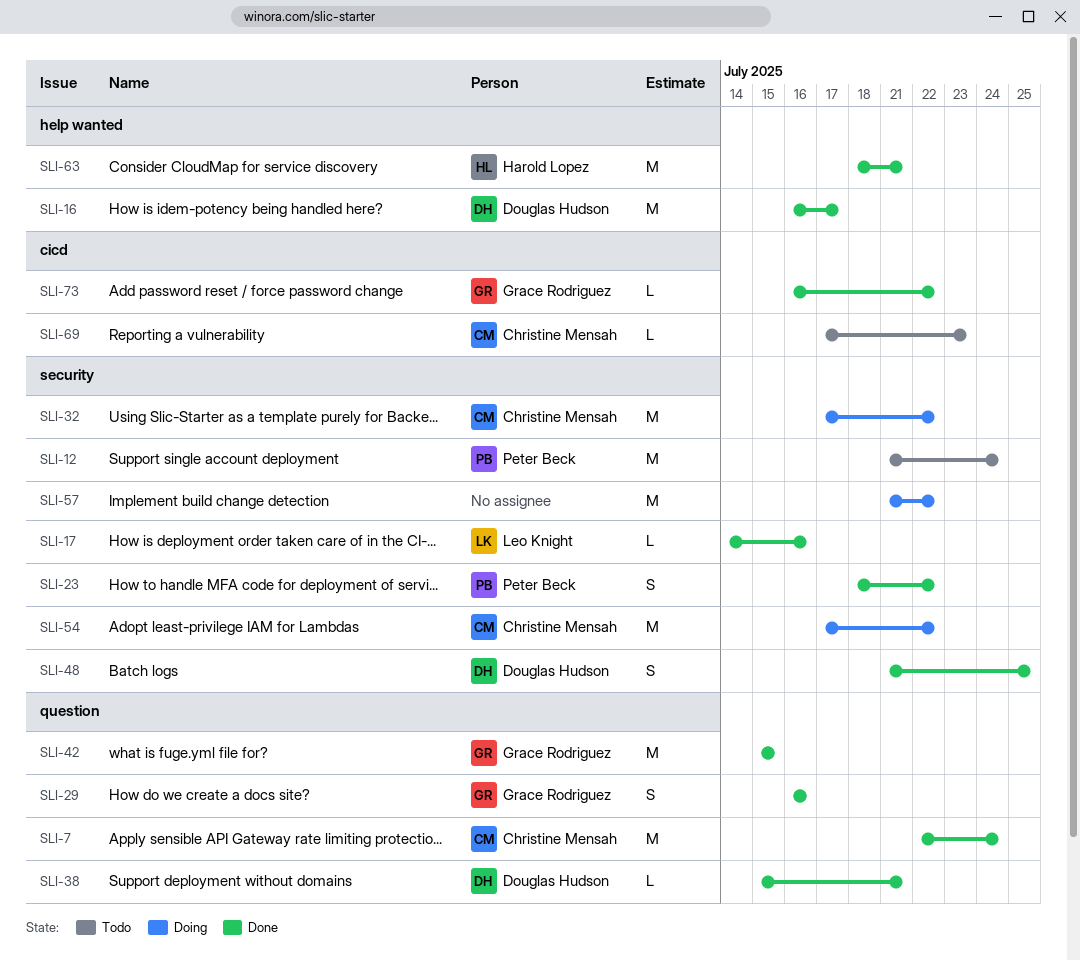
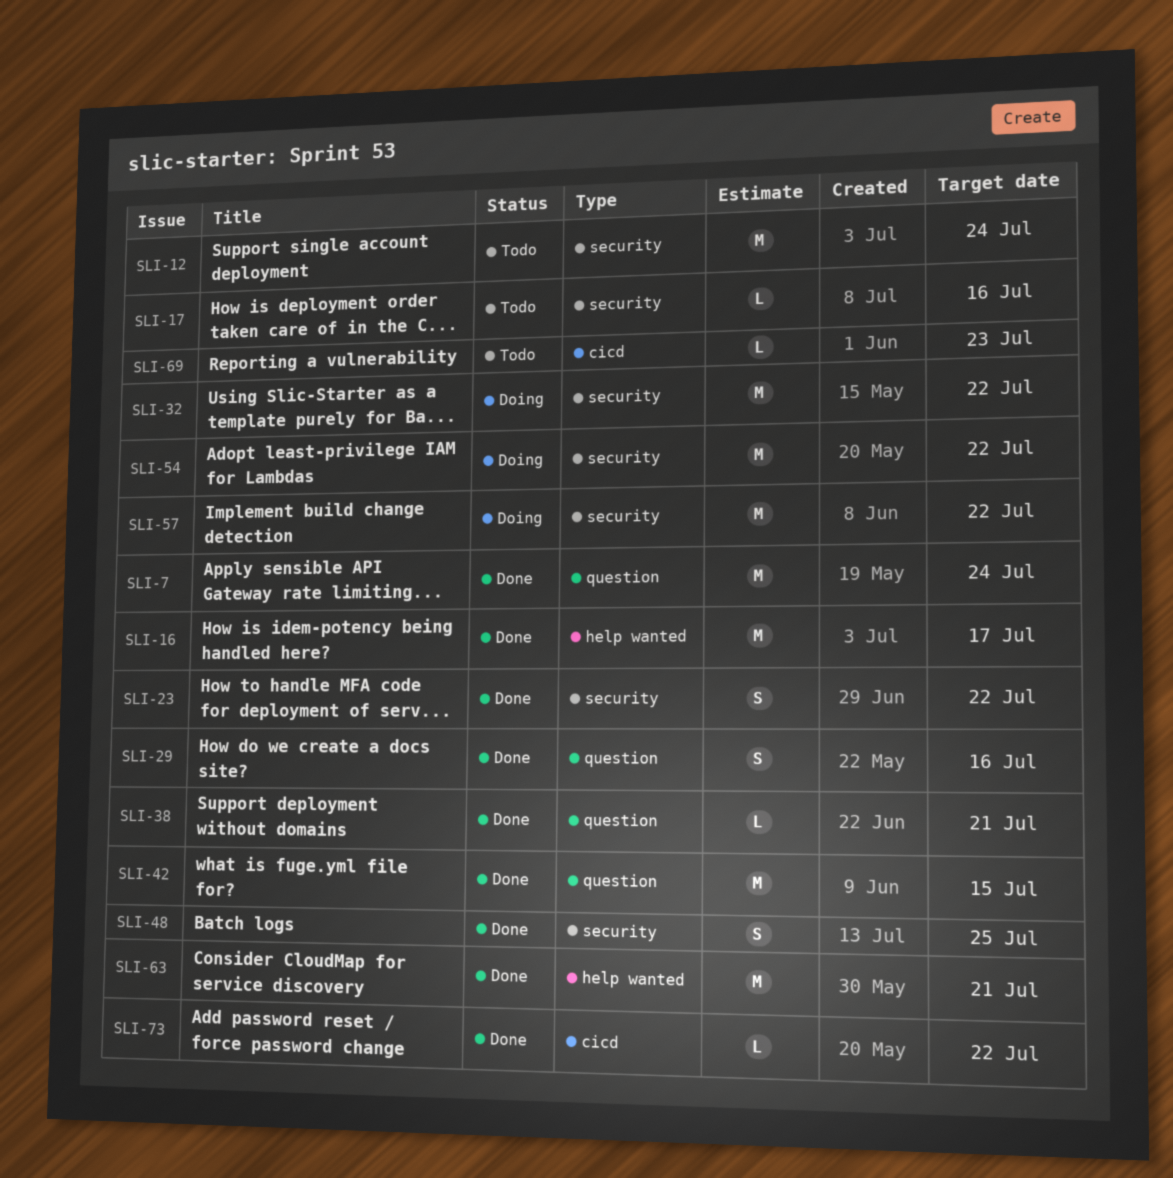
SLI-17, status: Done -> Todo

